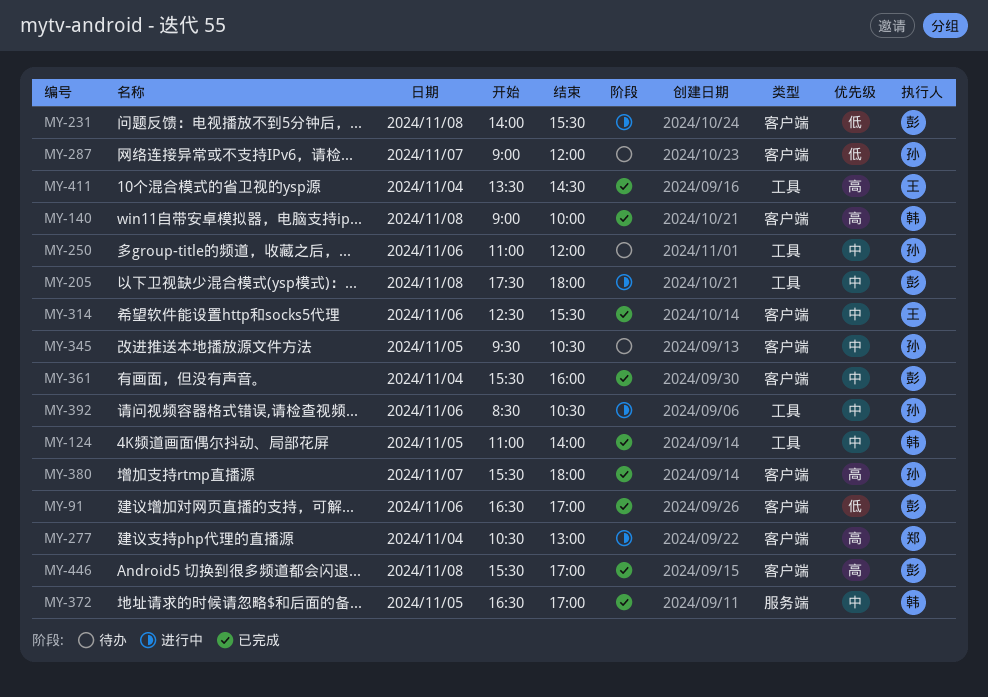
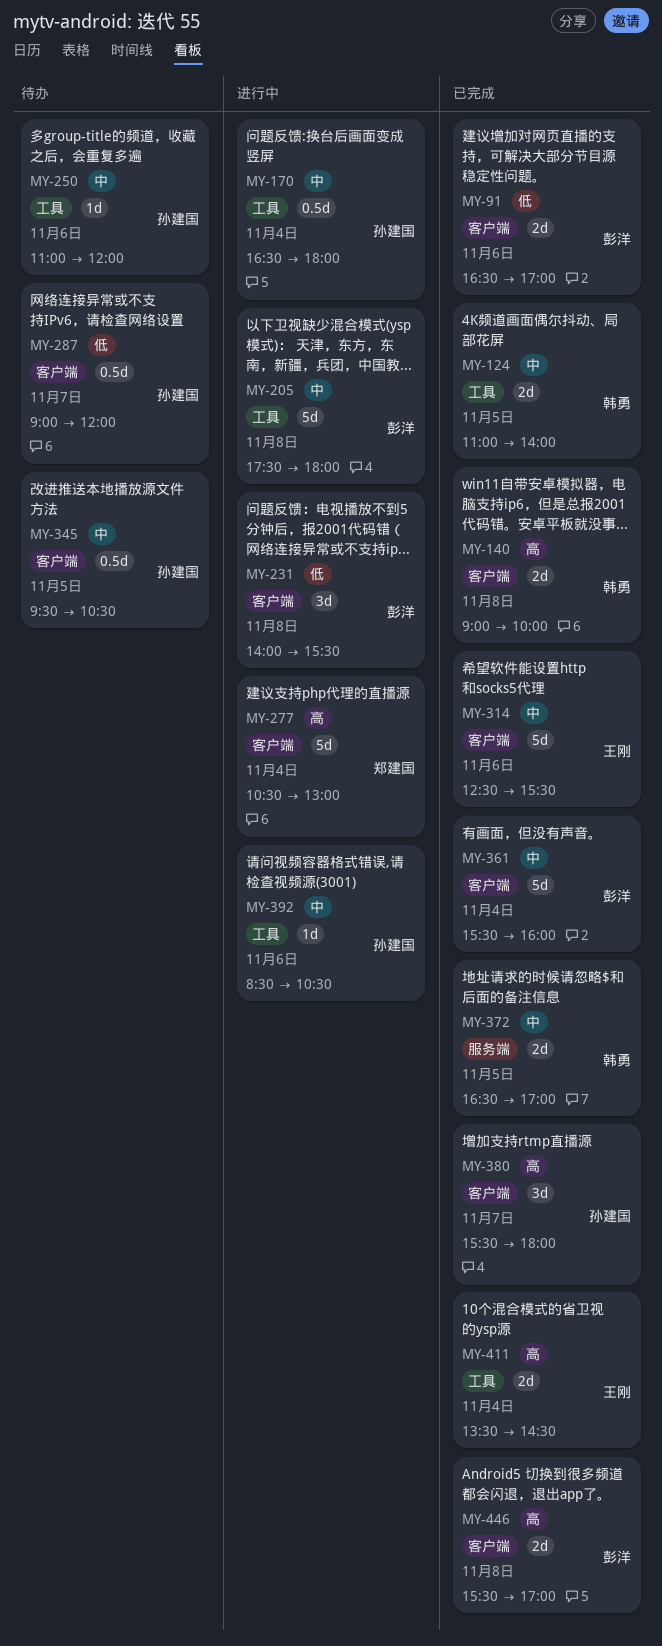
MY-170: none -> present

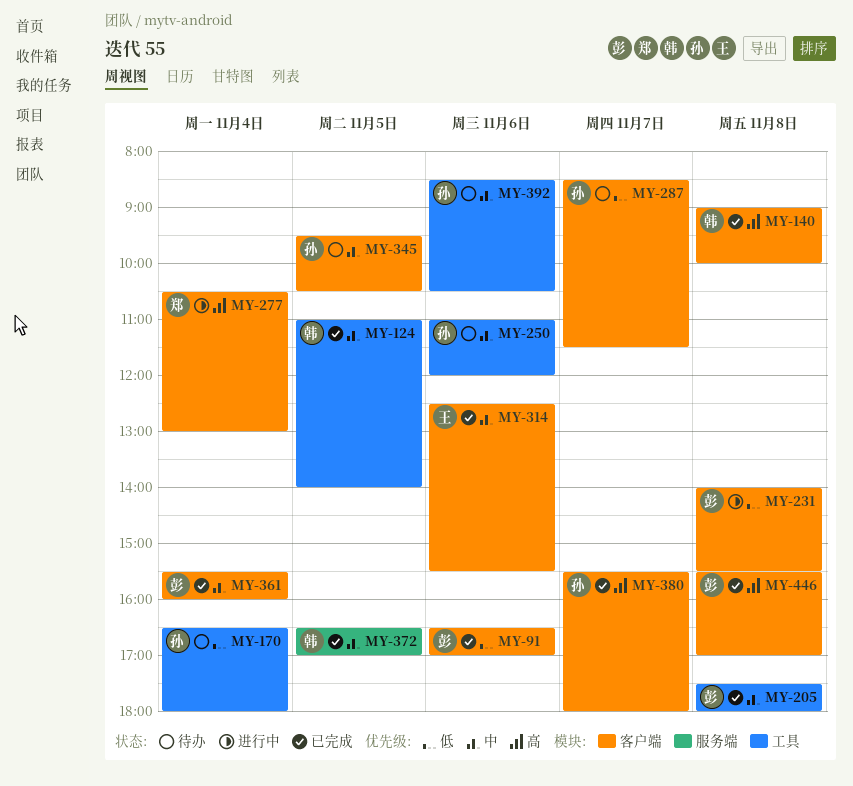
MY-170, status: 进行中 -> 待办
MY-170, priority: 中 -> 低
MY-205, status: 进行中 -> 已完成
MY-287, begins: 09:00 -> 08:30
MY-287, ends: 12:00 -> 11:30
MY-392, status: 进行中 -> 待办
MY-411: present -> none

